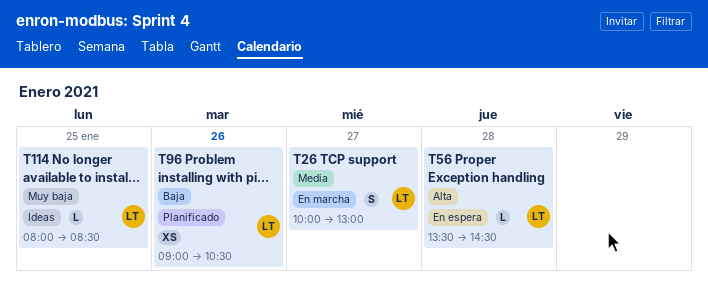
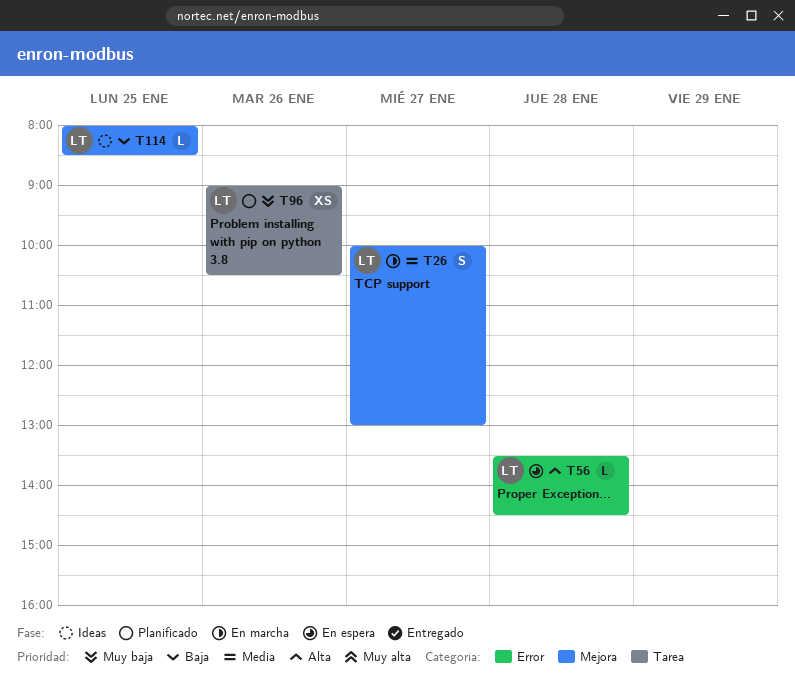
T96, priority: Baja -> Muy baja
T114, priority: Muy baja -> Baja

